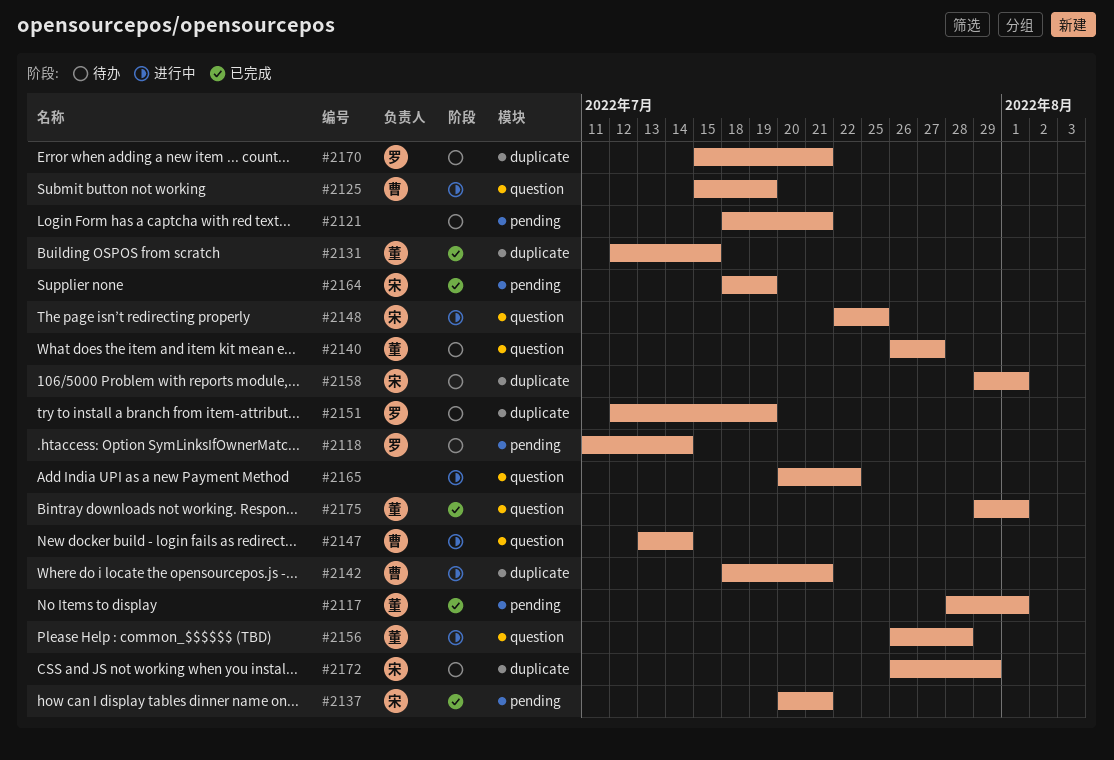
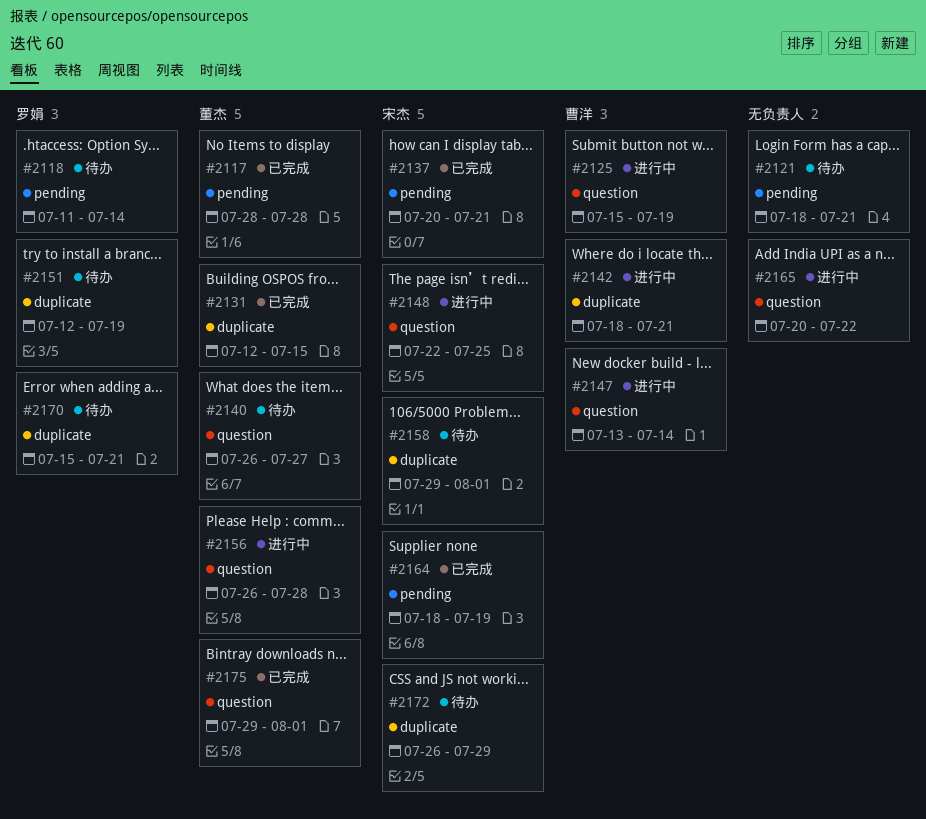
#2117, due: Aug 1 -> Jul 28

